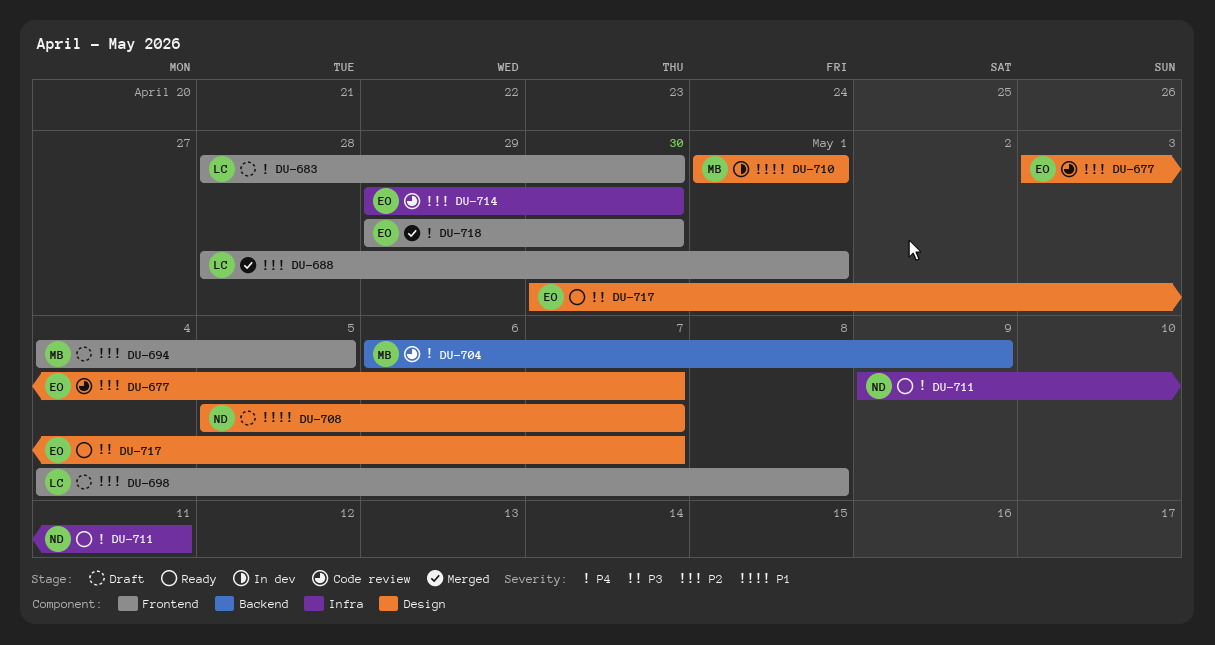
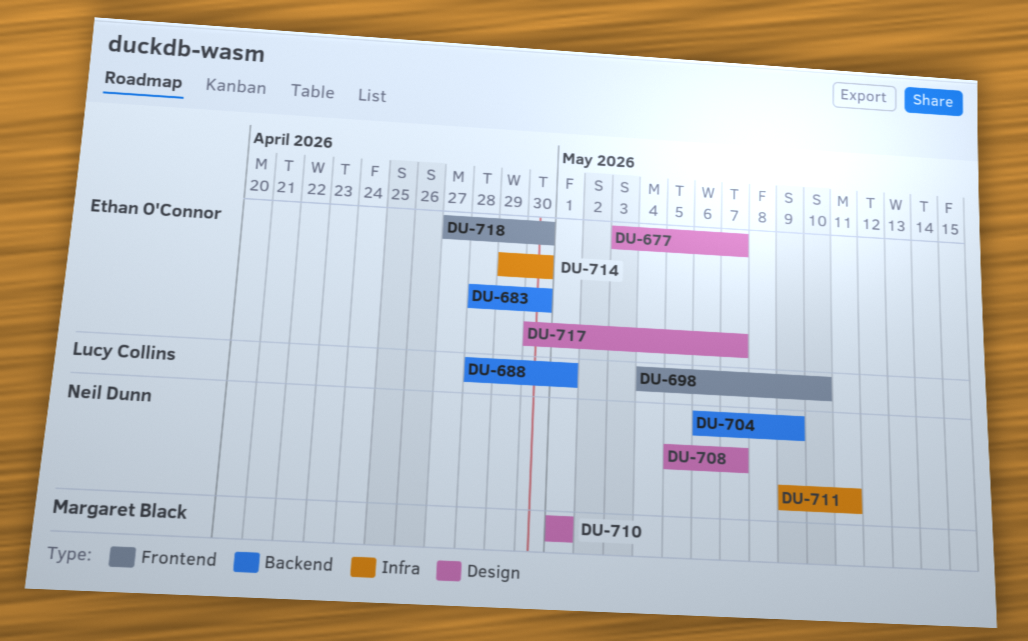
DU-683, owner: Lucy Collins -> Ethan O'Connor
DU-683, label: Frontend -> Backend
DU-688, label: Frontend -> Backend
DU-694: present -> none
DU-698, due: May 8 -> May 10
DU-704, owner: Margaret Black -> Neil Dunn
DU-718, start: Apr 29 -> Apr 27

